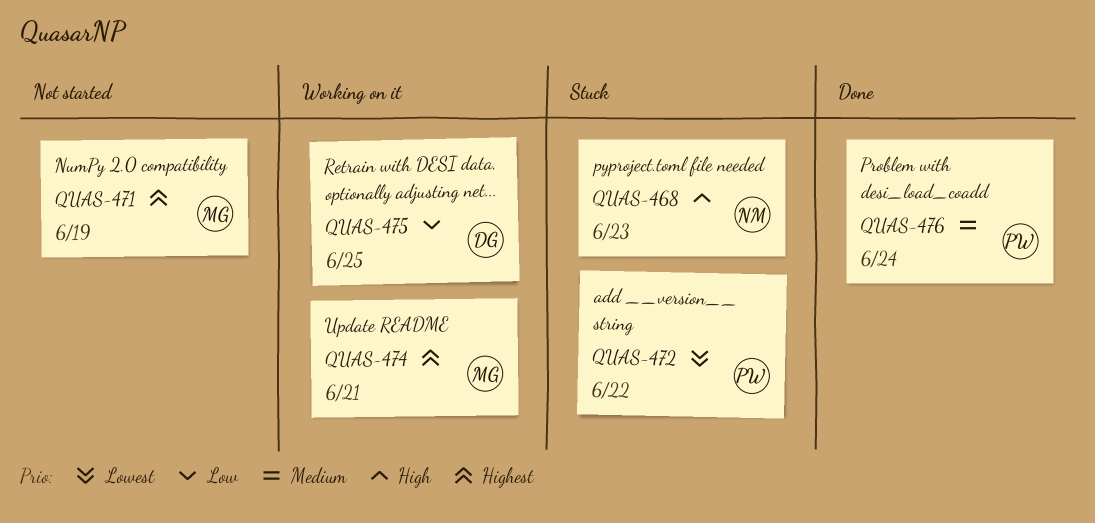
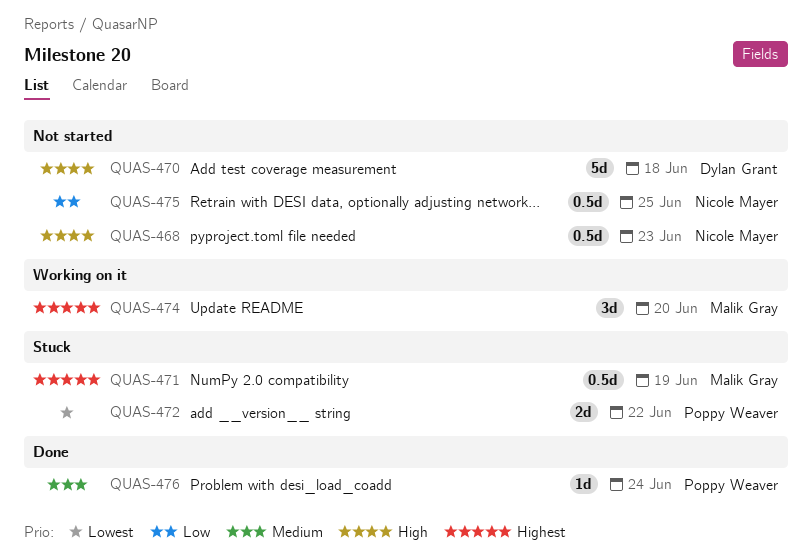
QUAS-468, status: Stuck -> Not started
QUAS-470: none -> present
QUAS-471, status: Not started -> Stuck
QUAS-474, due: Jun 21 -> Jun 20
QUAS-475, status: Working on it -> Not started
QUAS-475, owner: Dylan Grant -> Nicole Mayer

